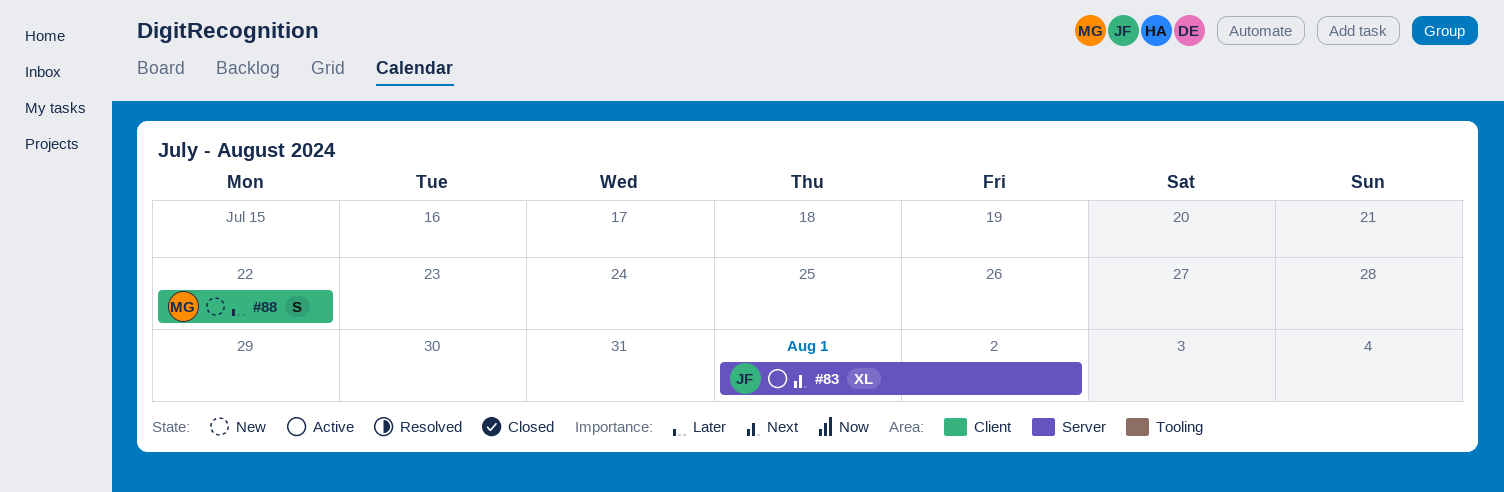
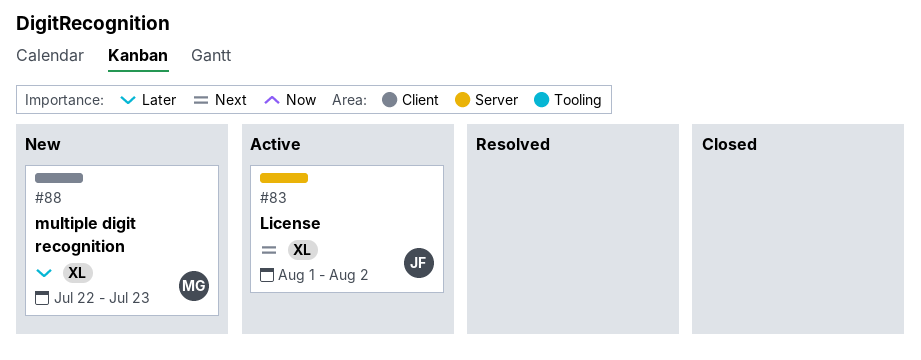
#88, estimate: S -> XL
#88, due: Jul 22 -> Jul 23

